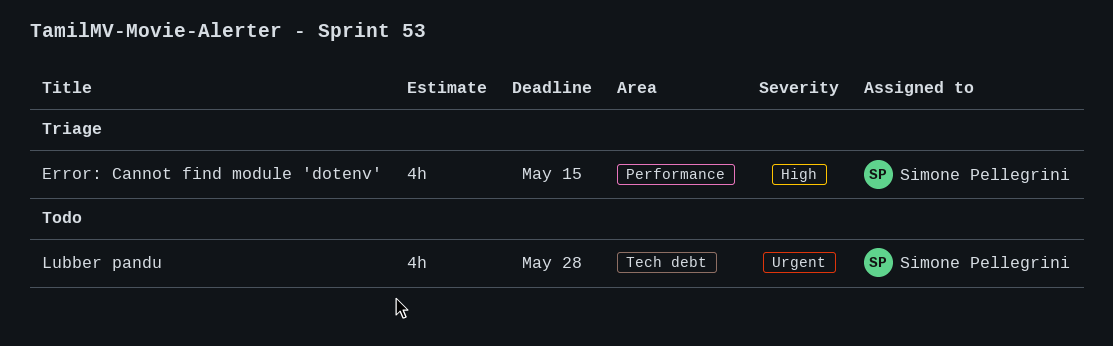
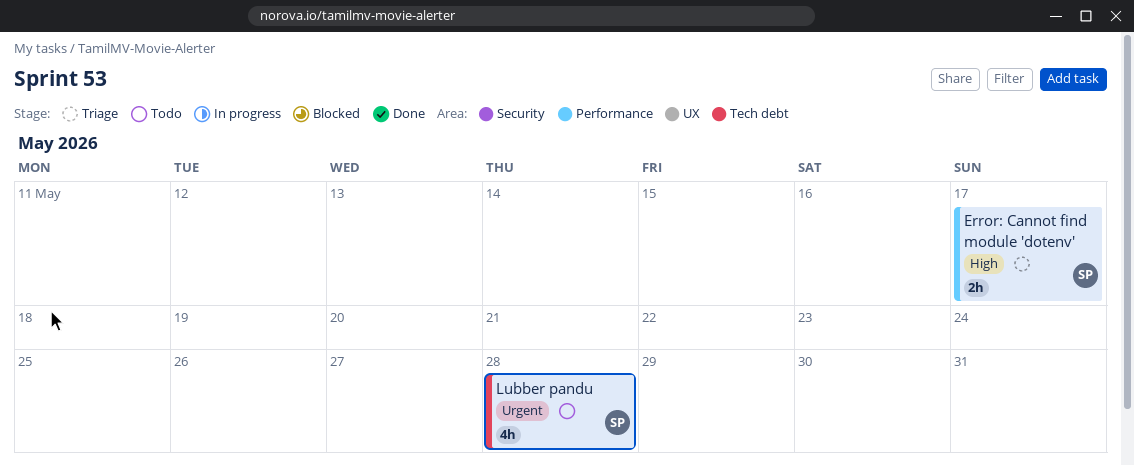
Error: Cannot find module 'dotenv', estimate: 4h -> 2h
Error: Cannot find module 'dotenv', due: May 15 -> May 17

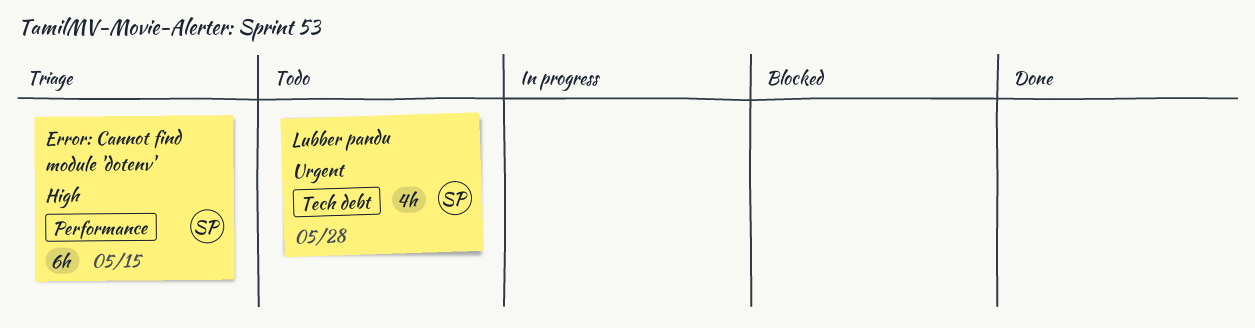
Error: Cannot find module 'dotenv', estimate: 2h -> 6h
Error: Cannot find module 'dotenv', due: May 17 -> May 15

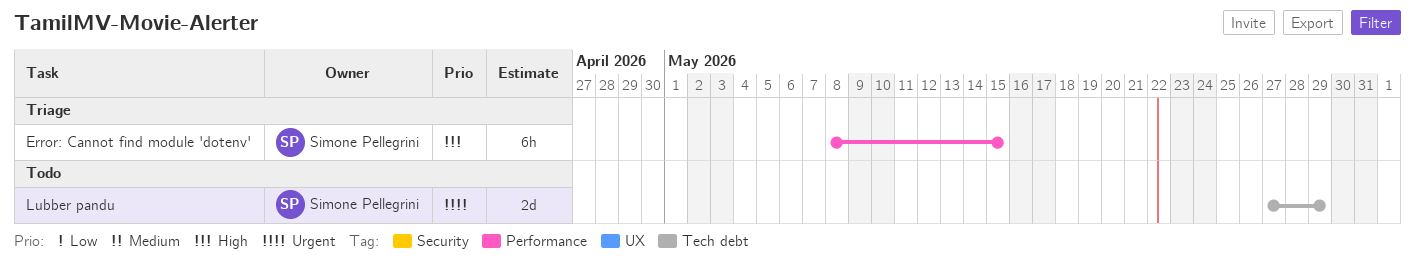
Lubber pandu, estimate: 4h -> 2d
Lubber pandu, due: May 28 -> May 29

